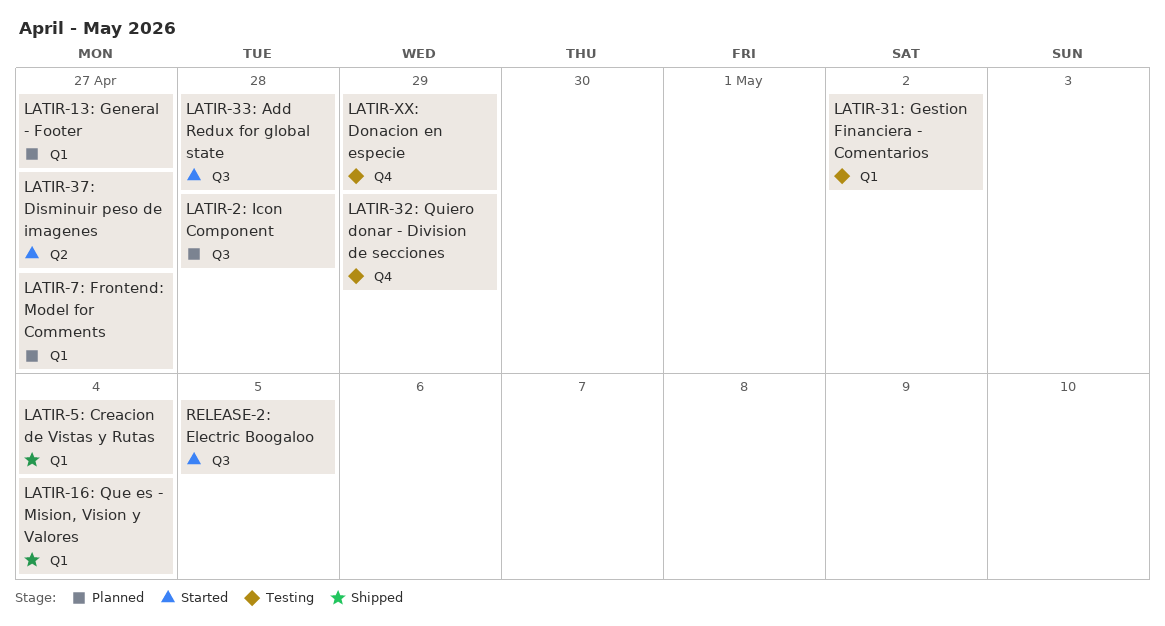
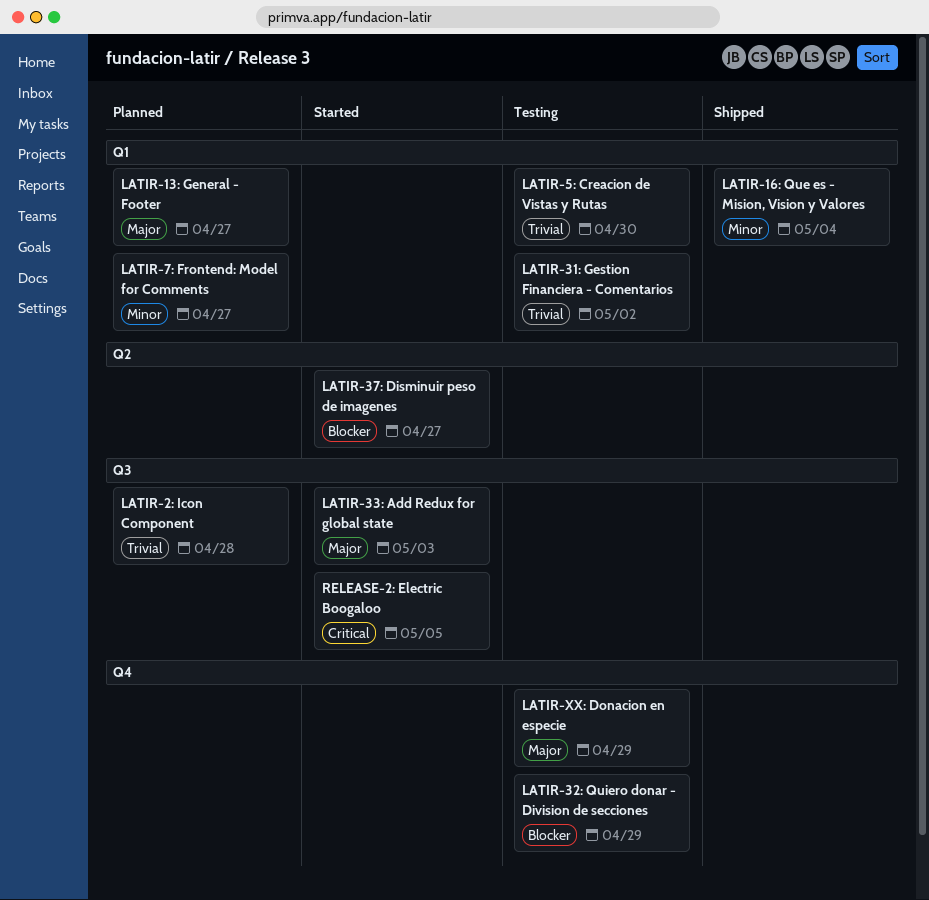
LATIR-33: Add Redux for global state, due: Apr 28 -> May 3
LATIR-5: Creacion de Vistas y Rutas, status: Shipped -> Testing
LATIR-5: Creacion de Vistas y Rutas, due: May 4 -> Apr 30

